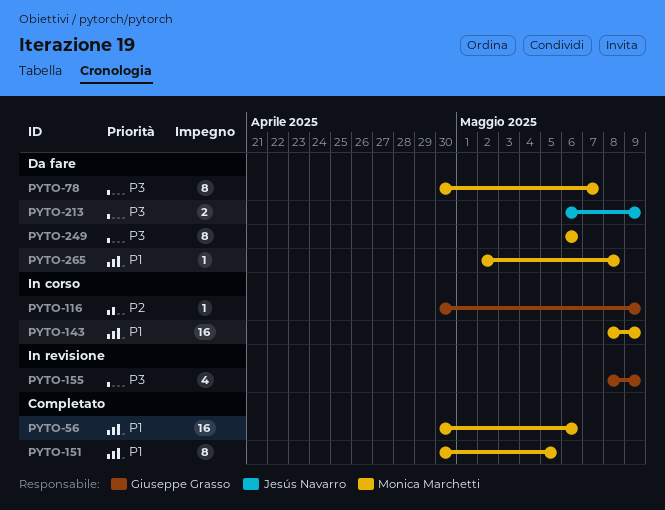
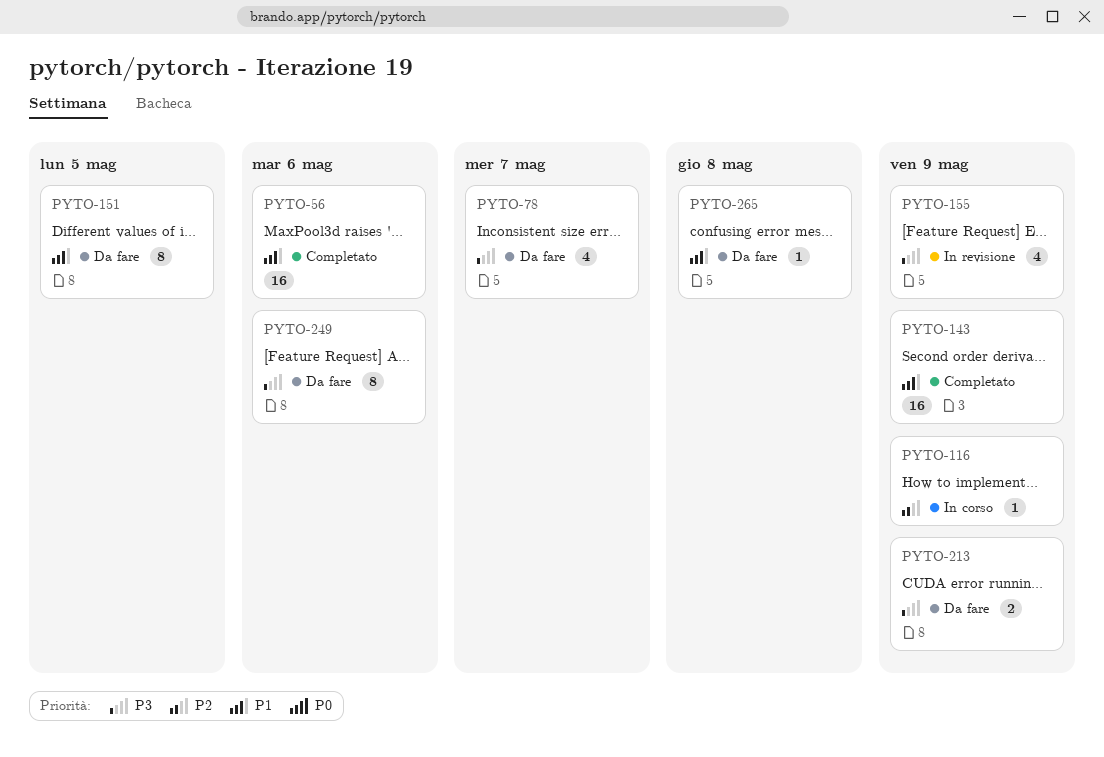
PYTO-78, estimate: 8 -> 4
PYTO-143, status: In corso -> Completato
PYTO-151, status: Completato -> Da fare

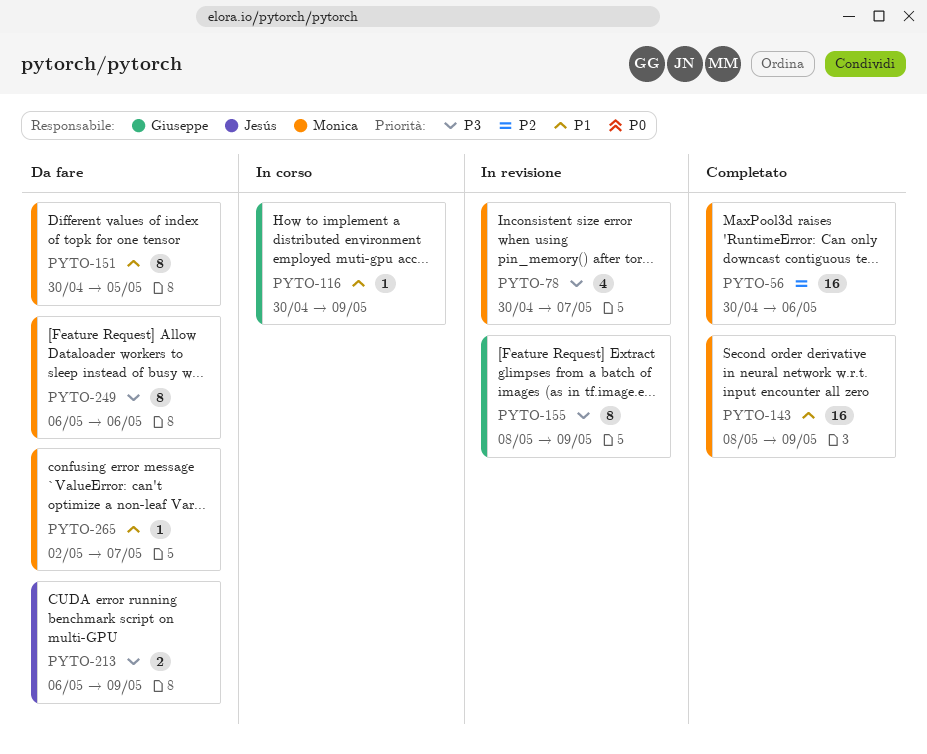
PYTO-56, priority: P1 -> P2
PYTO-78, status: Da fare -> In revisione
PYTO-116, priority: P2 -> P1
PYTO-155, estimate: 4 -> 8
PYTO-265, due: May 8 -> May 7

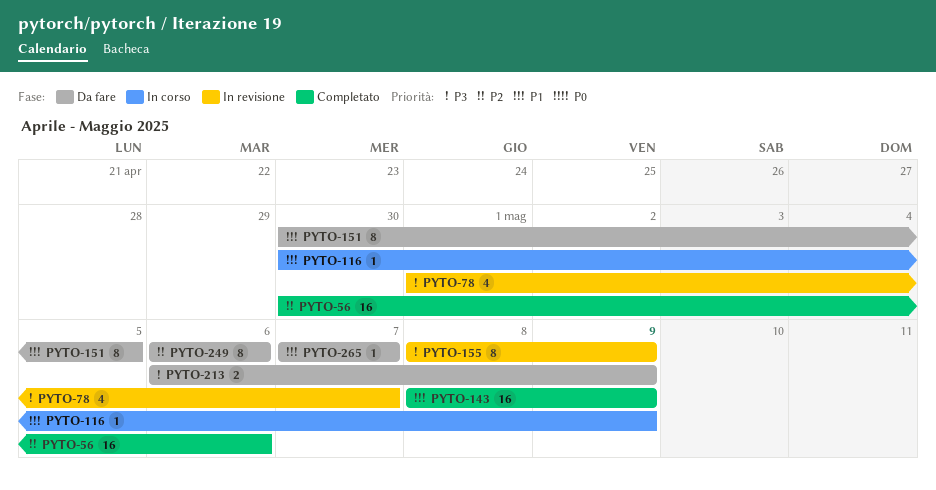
PYTO-78, start: Apr 30 -> May 1
PYTO-249, priority: P3 -> P2
PYTO-265, start: May 2 -> May 7

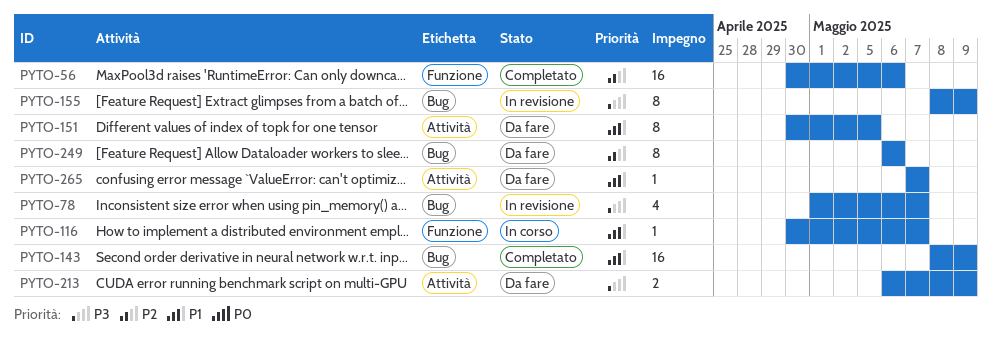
PYTO-116, due: May 9 -> May 7

